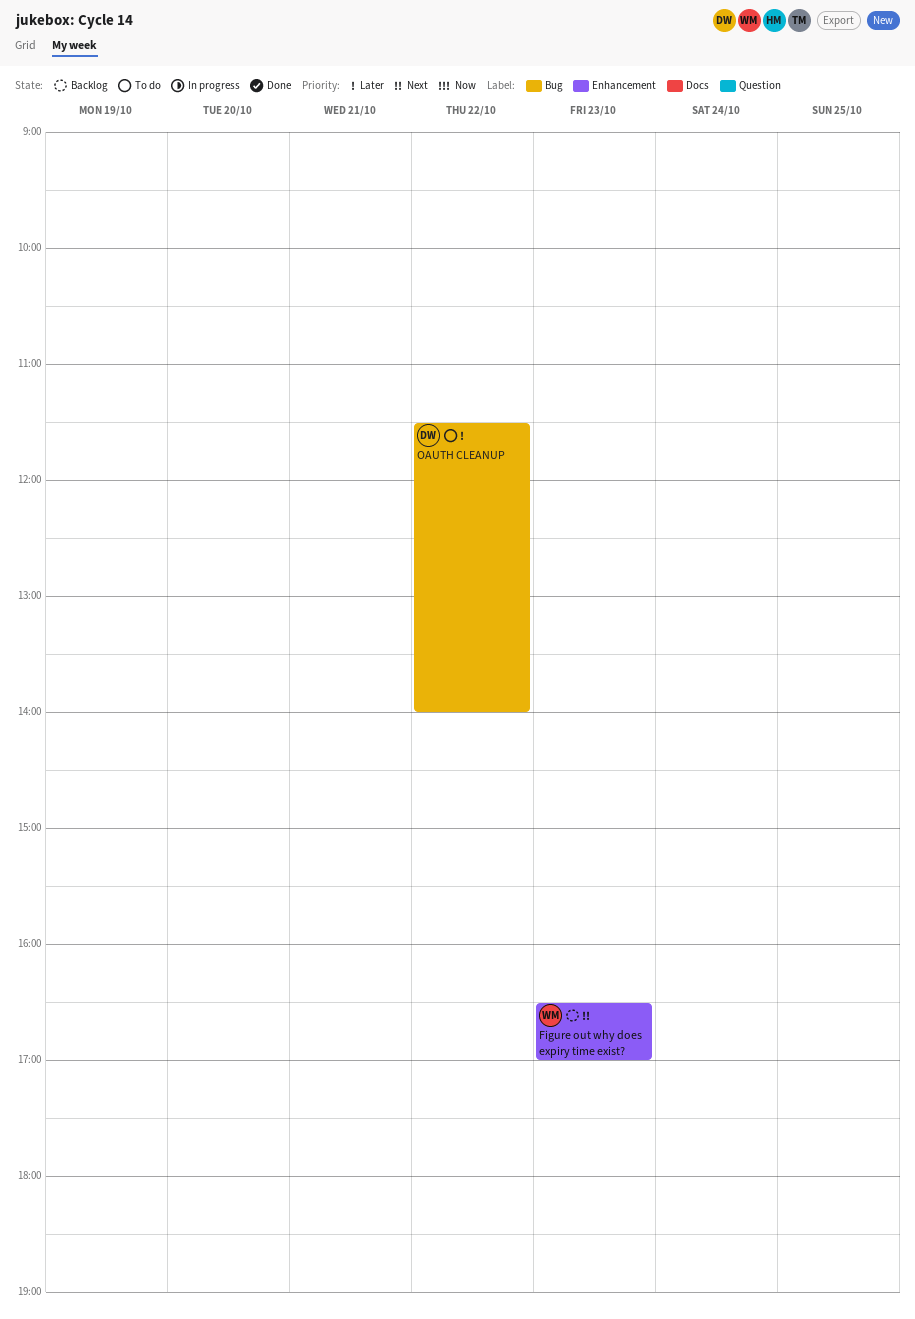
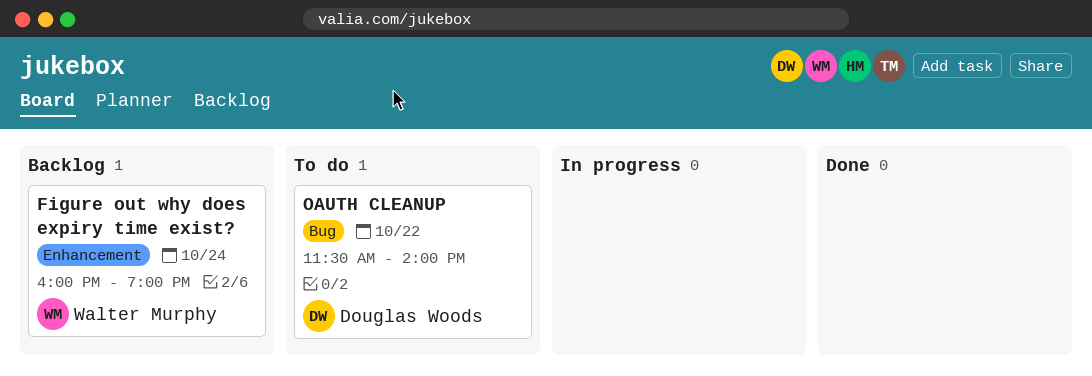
Figure out why does expiry time exist?, day: Oct 23 -> Oct 24
Figure out why does expiry time exist?, begins: 16:30 -> 16:00
Figure out why does expiry time exist?, ends: 17:00 -> 19:00

